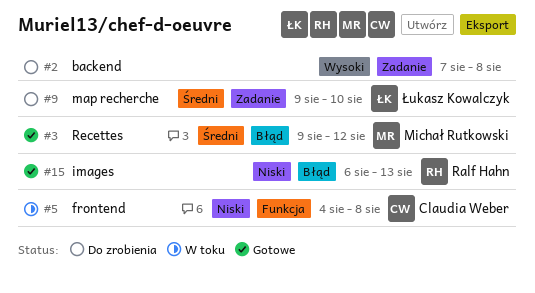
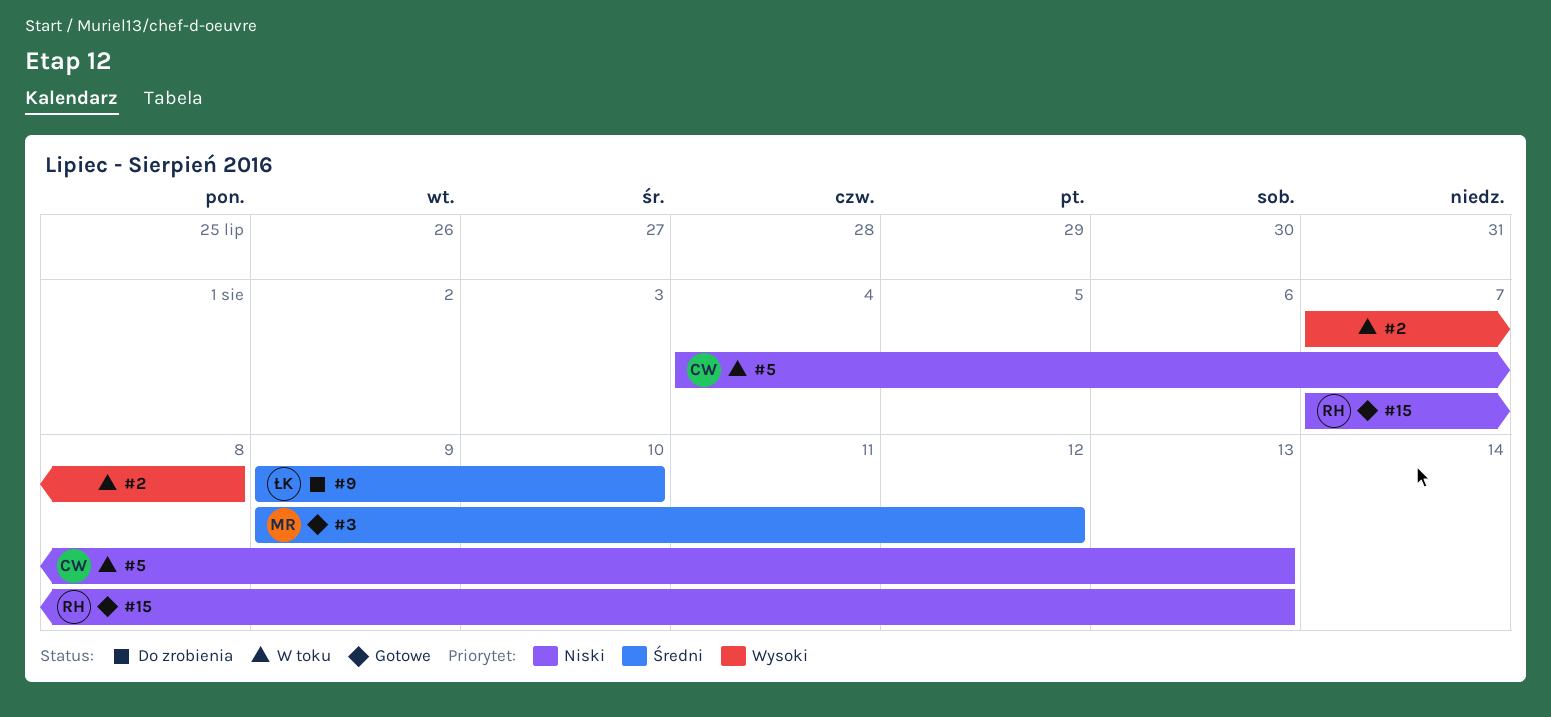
#2, status: Do zrobienia -> W toku
#5, due: Aug 8 -> Aug 13
#15, start: Aug 6 -> Aug 7

